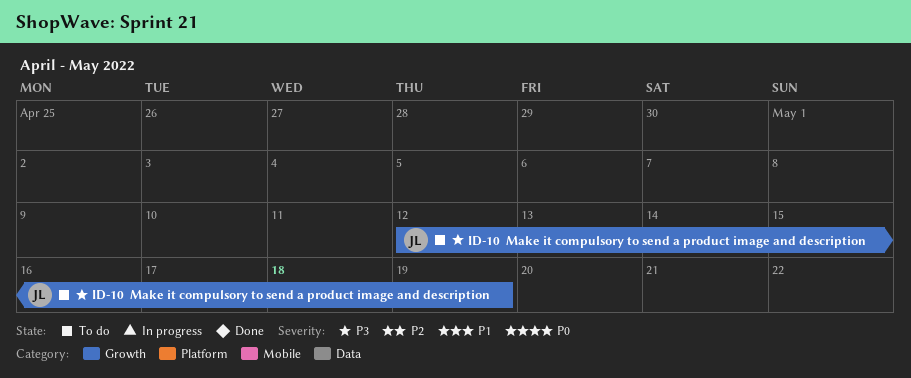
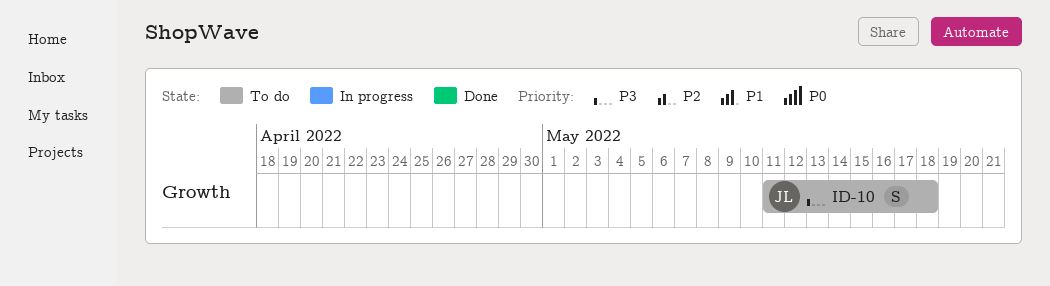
ID-10, start: May 12 -> May 11
ID-10, due: May 19 -> May 18

